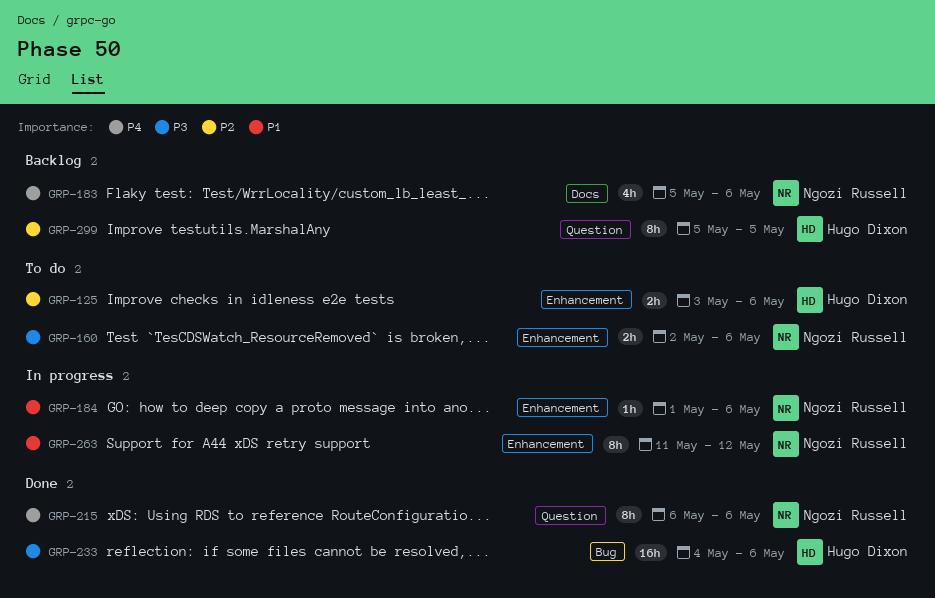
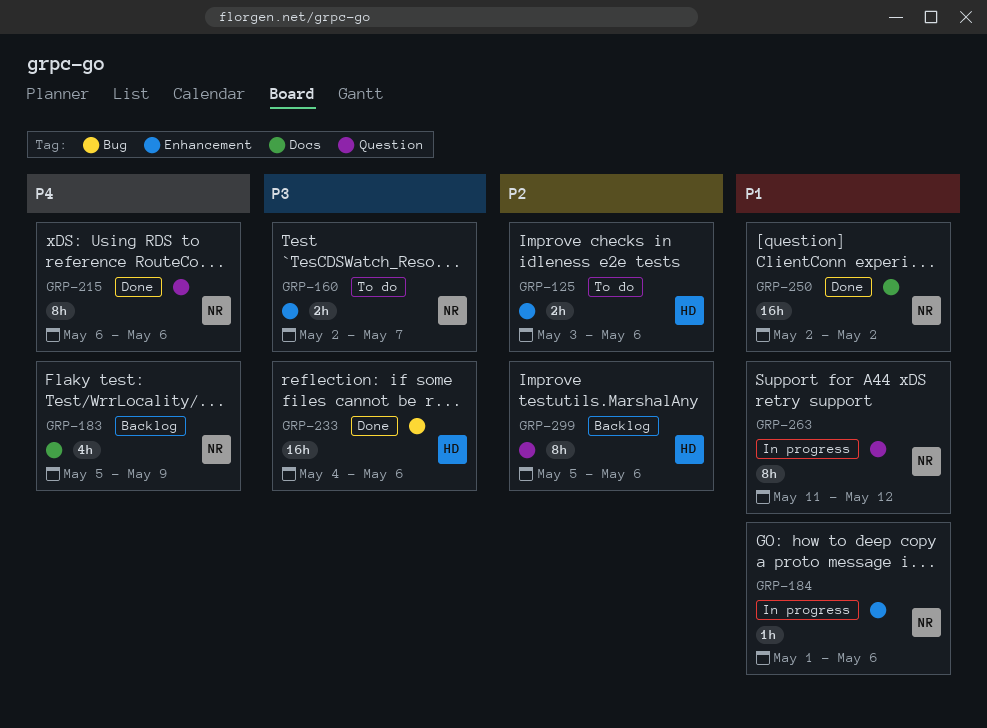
GRP-160, due: May 6 -> May 7
GRP-183, due: May 6 -> May 9
GRP-250: none -> present
GRP-263, label: Enhancement -> Question
GRP-299, due: May 5 -> May 6

